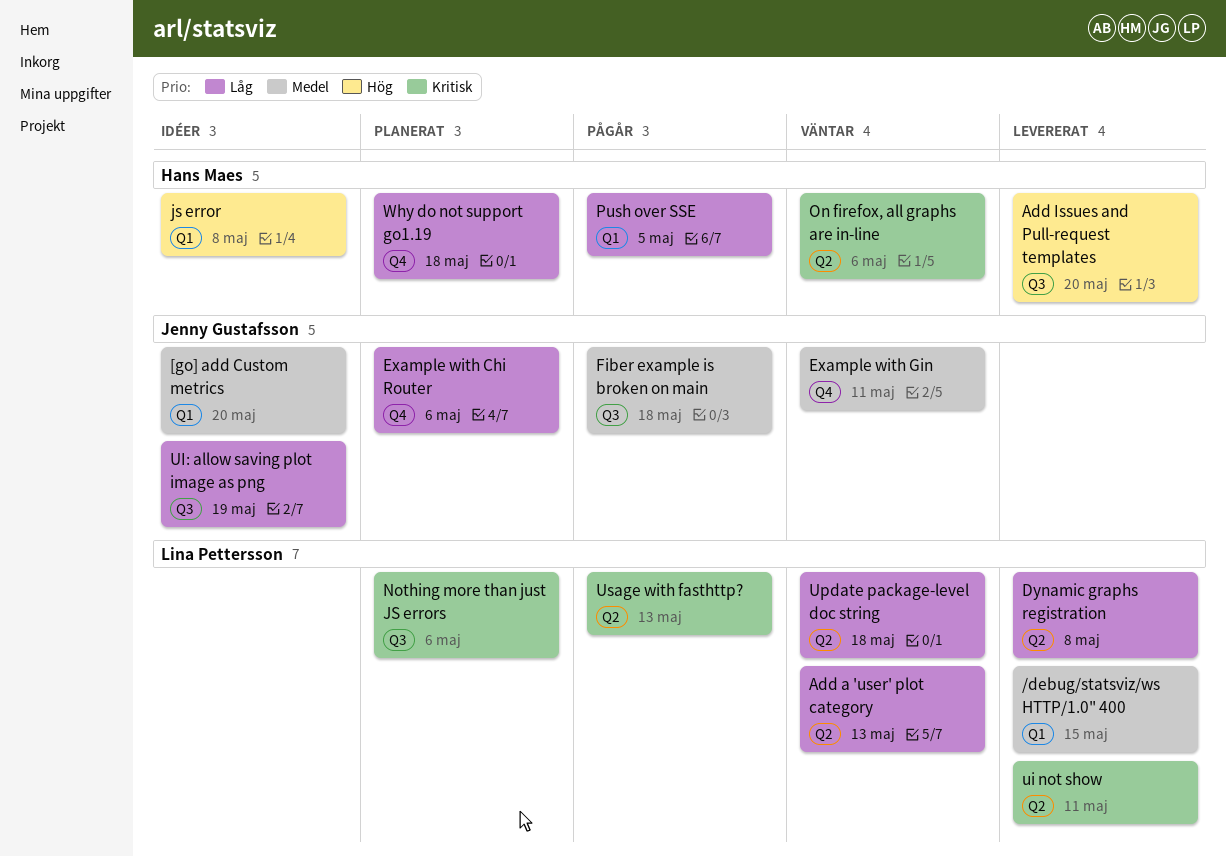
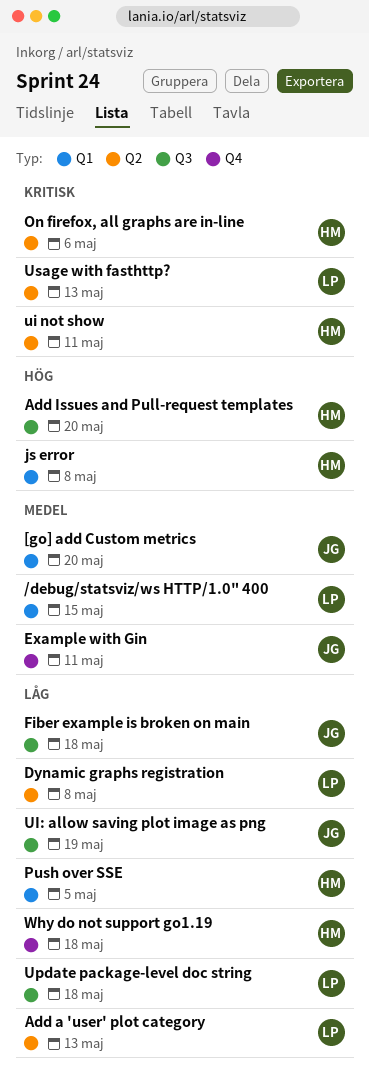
Example with Chi Router: present -> none
Fiber example is broken on main, priority: Medel -> Låg
Nothing more than just JS errors: present -> none
ui not show, owner: Lina Pettersson -> Hans Maes
Update package-level doc string, label: Q2 -> Q3

